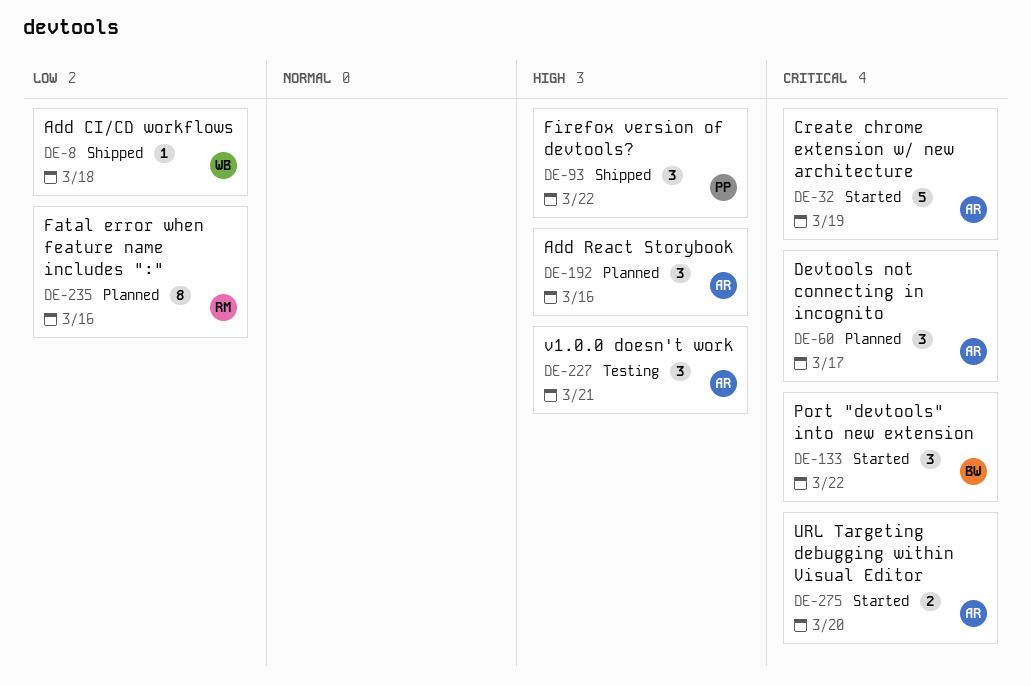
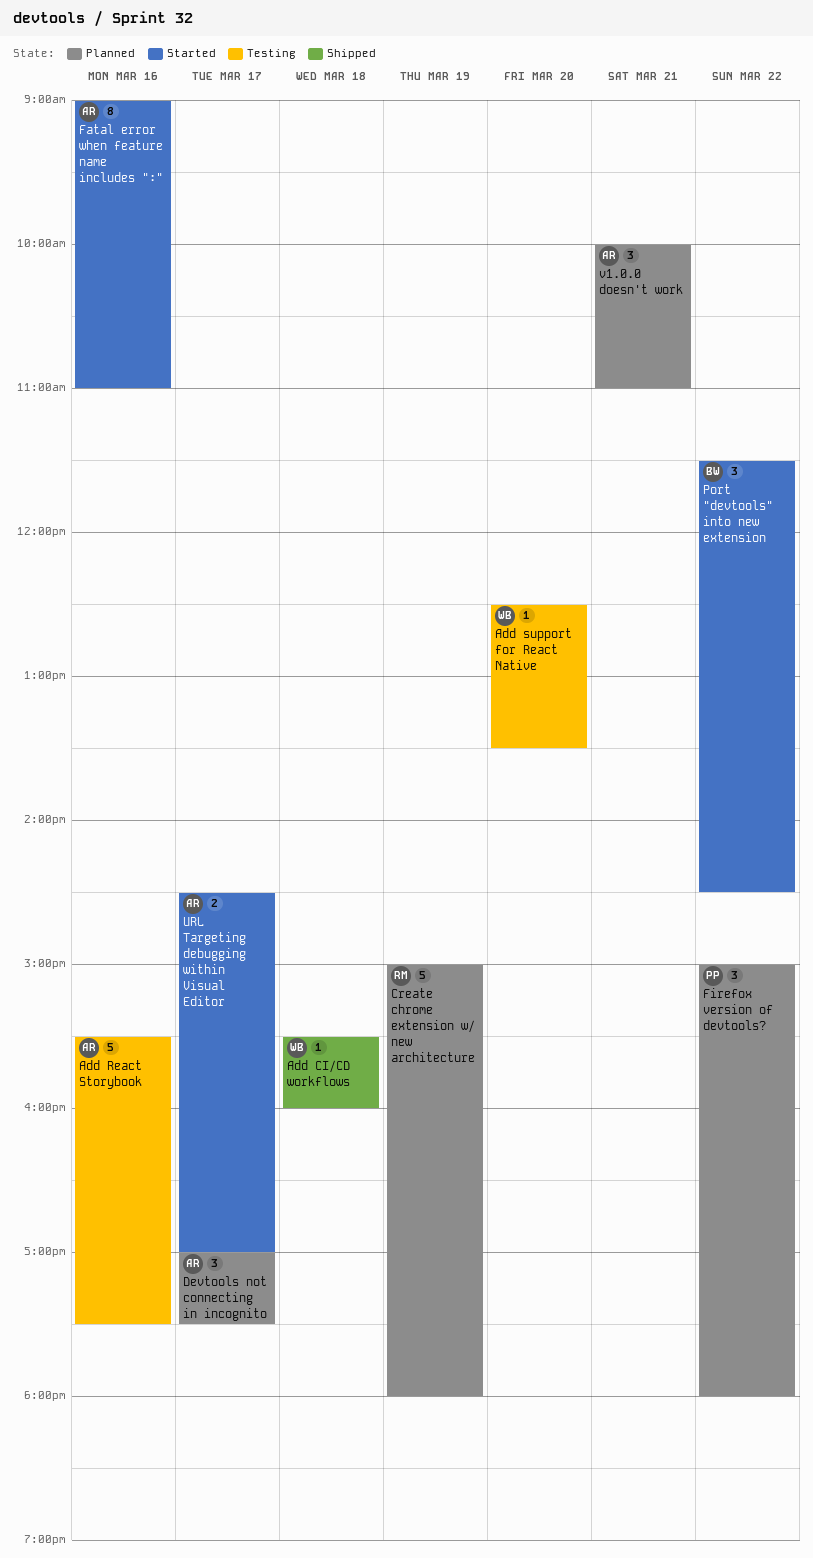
Add React Storybook, status: Planned -> Testing
Add React Storybook, estimate: 3 -> 5
Add support for React Native: none -> present
Create chrome extension w/ new architecture, status: Started -> Planned
Create chrome extension w/ new architecture, owner: AR -> RM
Fatal error when feature name includes ":", status: Planned -> Started
Fatal error when feature name includes ":", owner: RM -> AR
Firefox version of devtools?, status: Shipped -> Planned
URL Targeting debugging within Visual Editor, day: Mar 20 -> Mar 17
v1.0.0 doesn't work, status: Testing -> Planned

